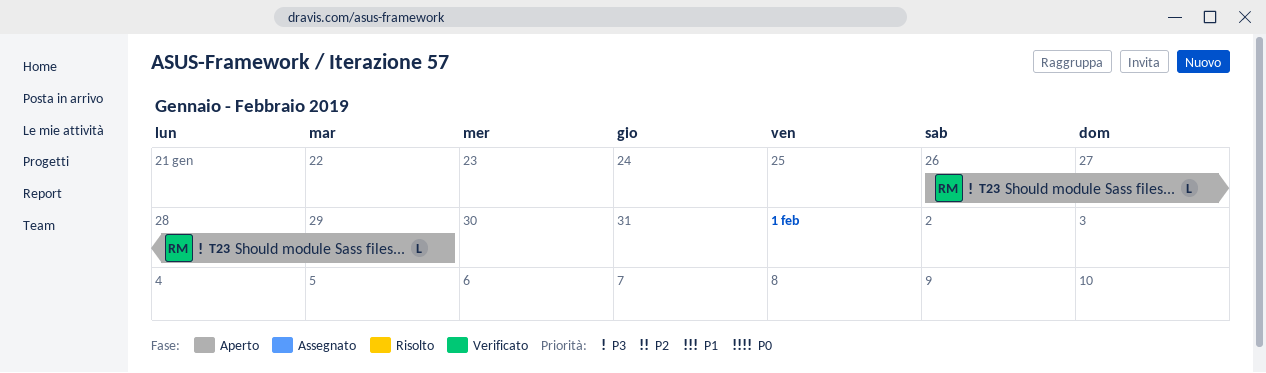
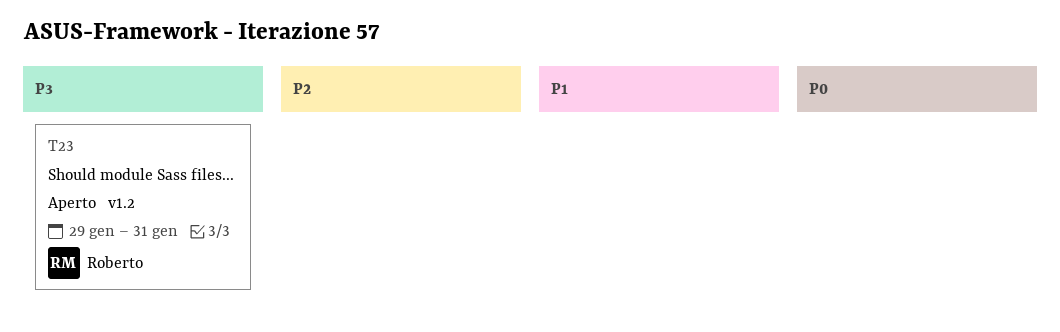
T23, start: Jan 26 -> Jan 29
T23, due: Jan 29 -> Jan 31

